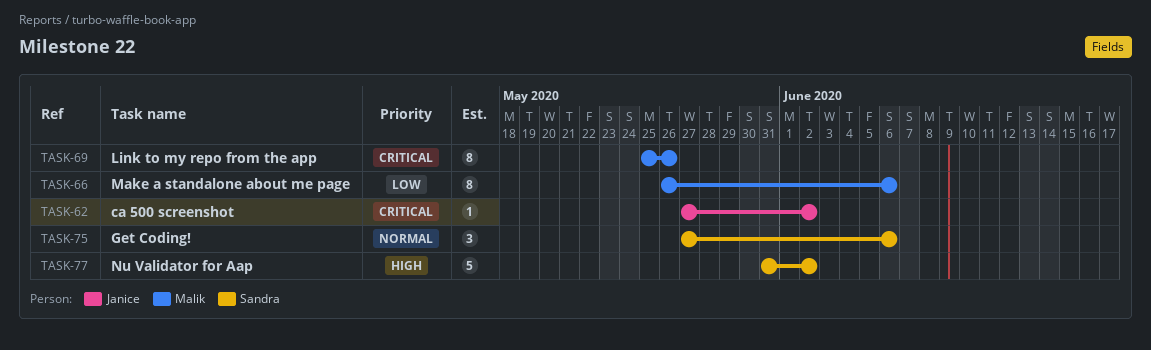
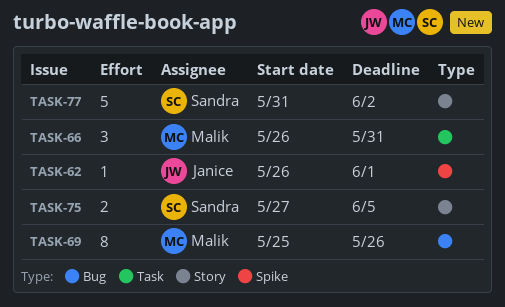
TASK-62, start: May 27 -> May 26
TASK-62, due: Jun 2 -> Jun 1
TASK-66, estimate: 8 -> 3
TASK-66, due: Jun 6 -> May 31
TASK-75, estimate: 3 -> 2
TASK-75, due: Jun 6 -> Jun 5

